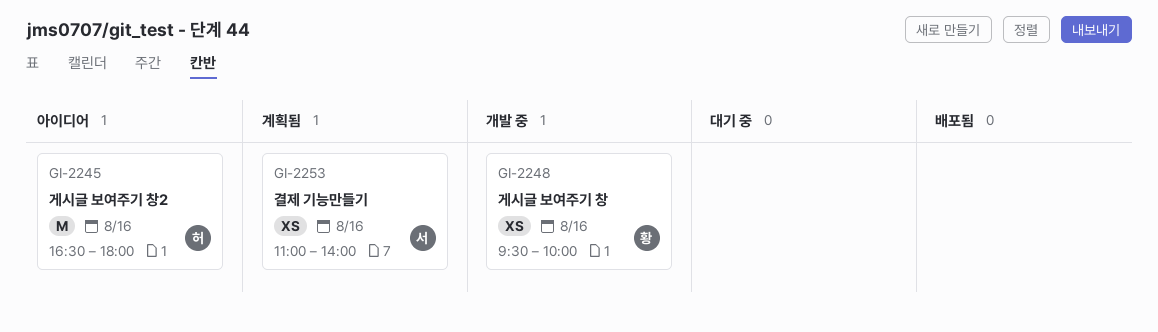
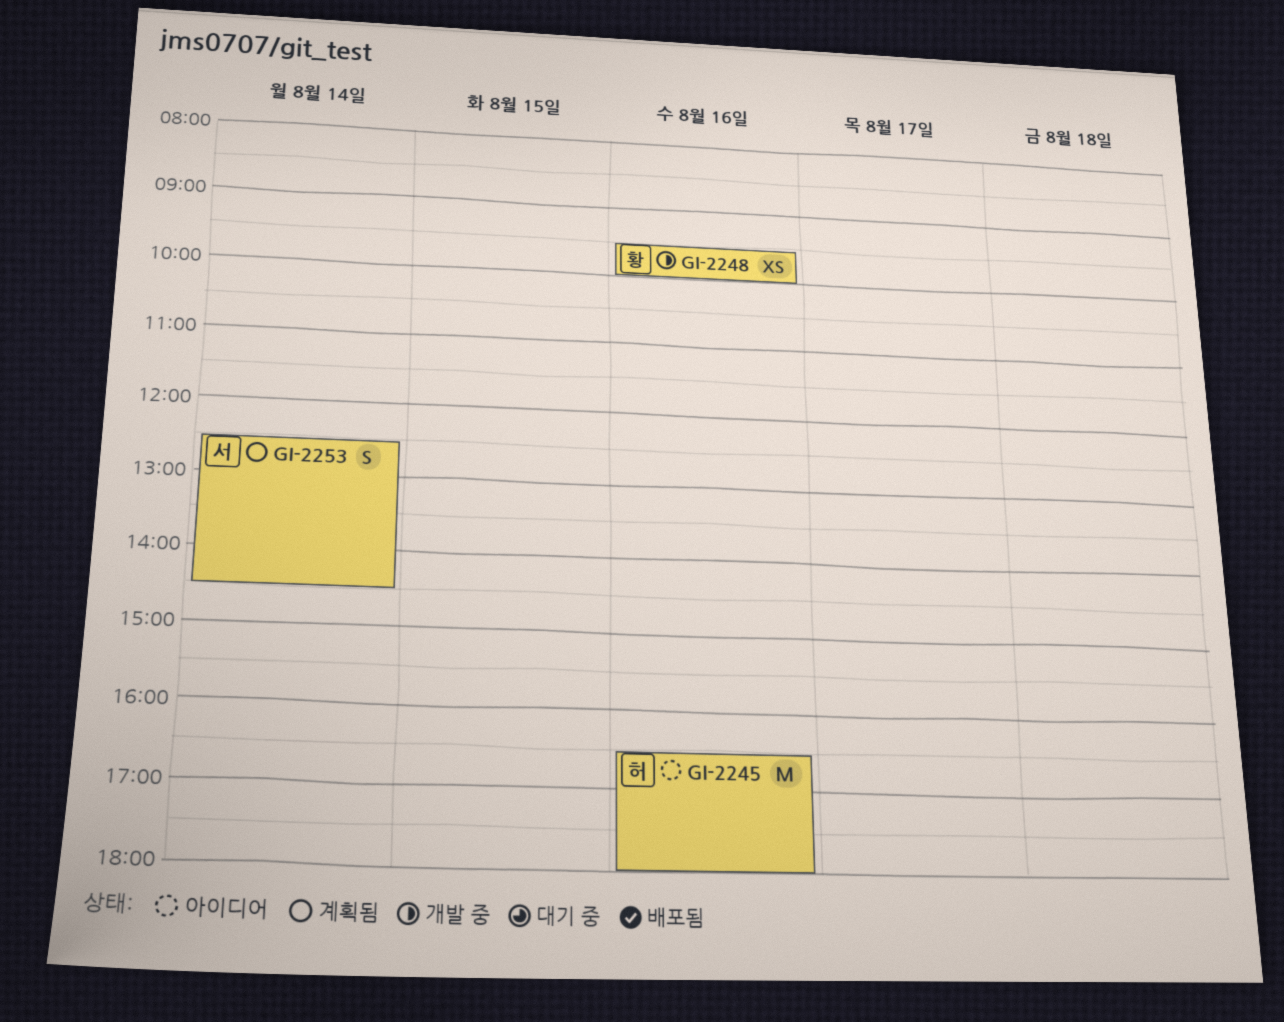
GI-2253, estimate: XS -> S
GI-2253, day: Aug 16 -> Aug 14
GI-2253, begins: 11:00 -> 12:30
GI-2253, ends: 14:00 -> 14:30

